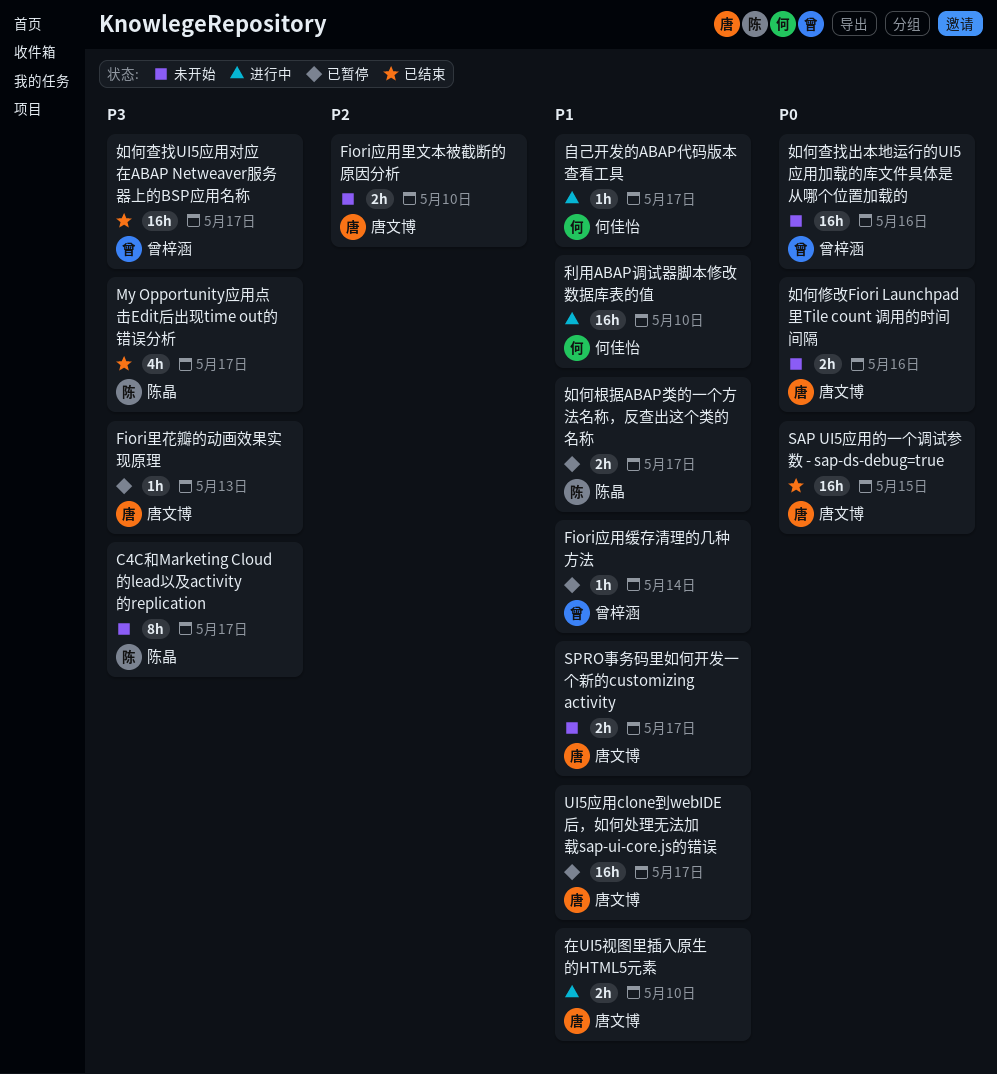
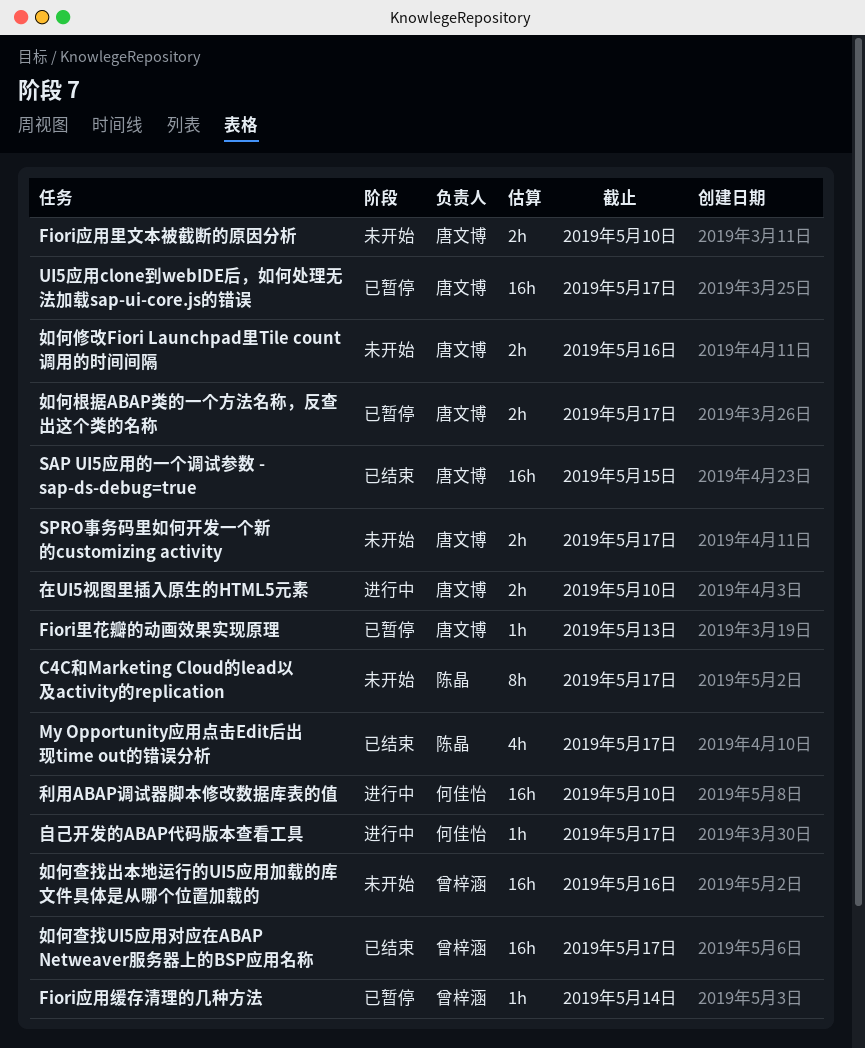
如何根据ABAP类的一个方法名称，反查出这个类的名称, owner: 陈晶 -> 唐文博

